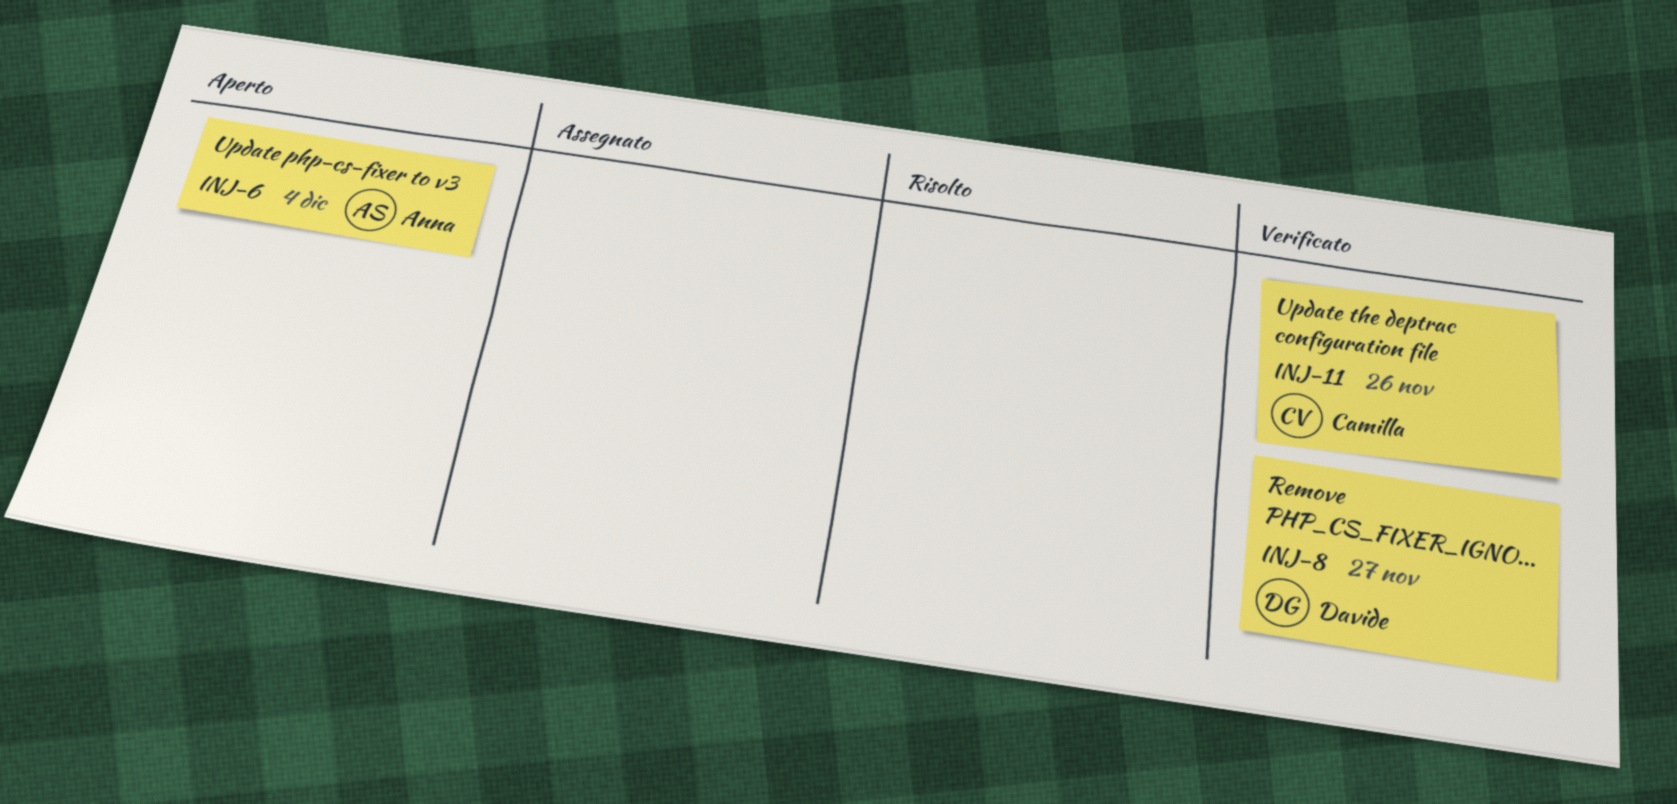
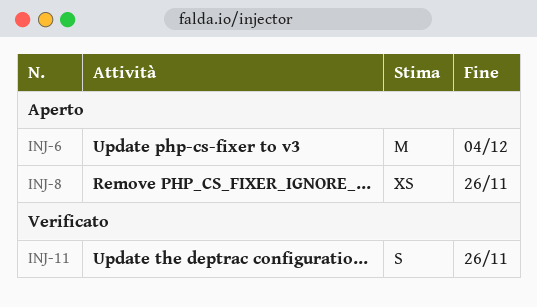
INJ-8, status: Verificato -> Aperto
INJ-8, due: Nov 27 -> Nov 26

